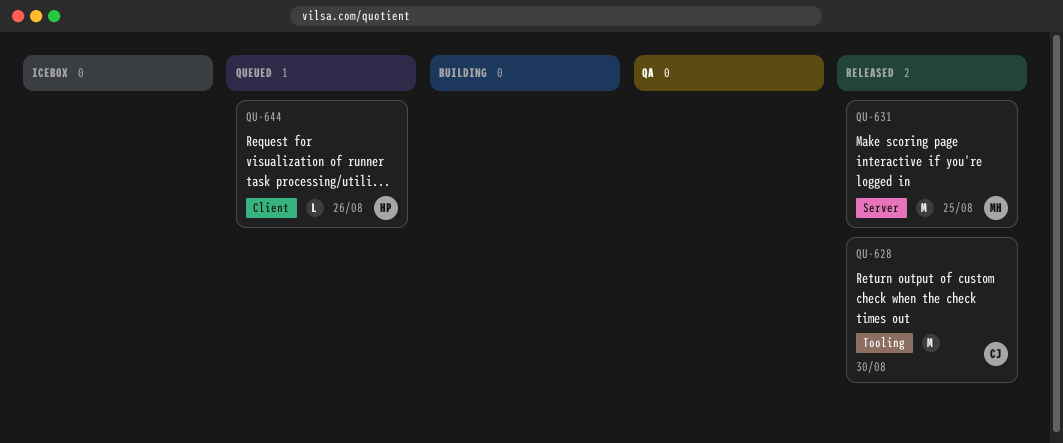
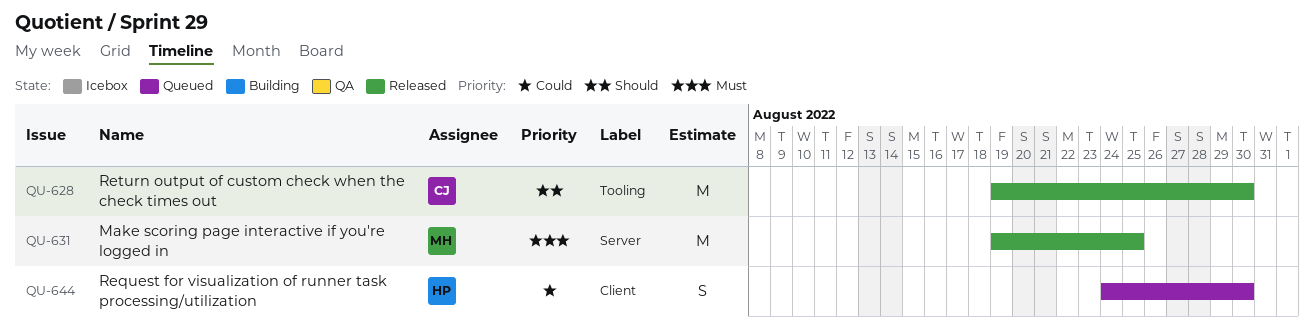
QU-644, estimate: L -> S
QU-644, due: Aug 26 -> Aug 30

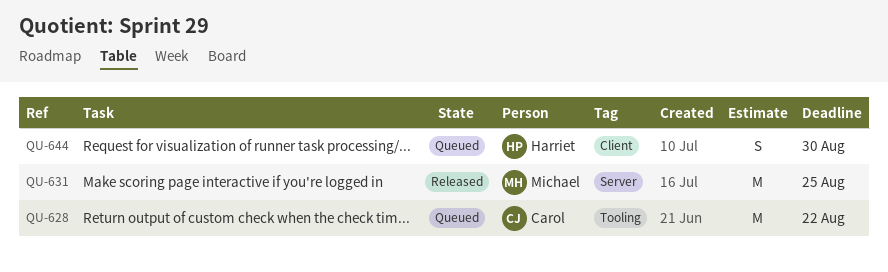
QU-628, status: Released -> Queued
QU-628, due: Aug 30 -> Aug 22

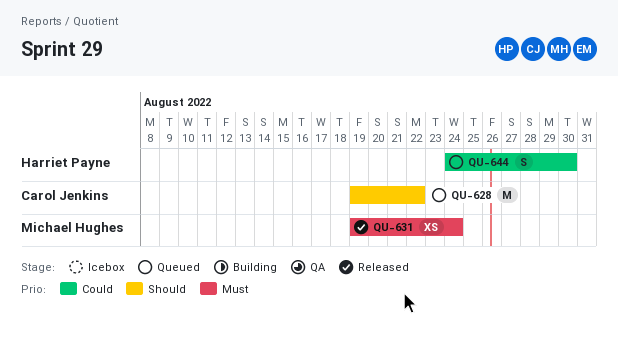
QU-631, estimate: M -> XS
QU-631, due: Aug 25 -> Aug 24

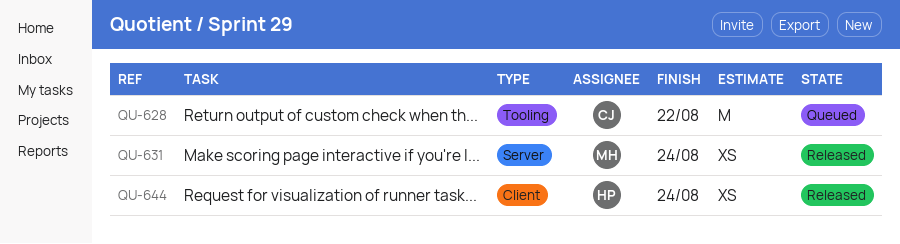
QU-644, status: Queued -> Released
QU-644, estimate: S -> XS
QU-644, due: Aug 30 -> Aug 24

